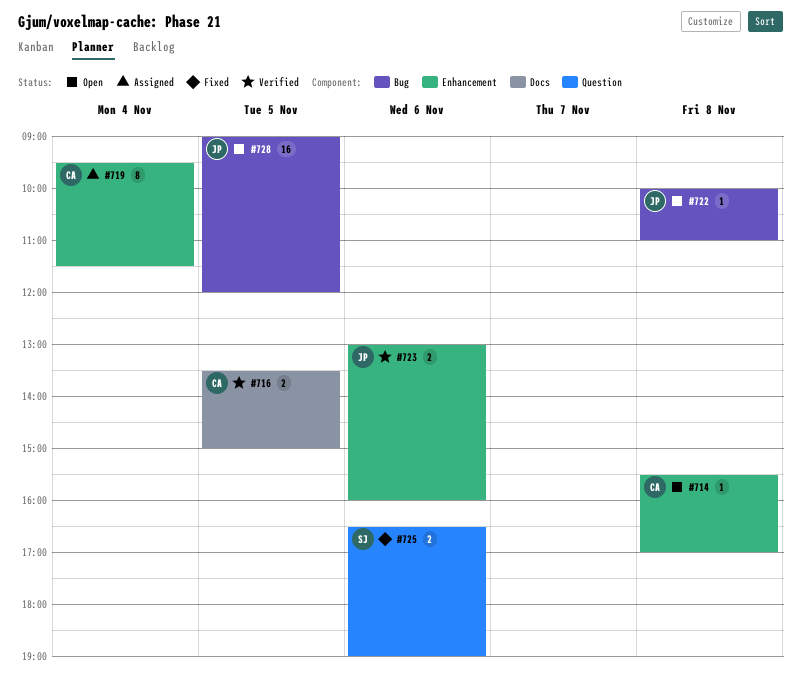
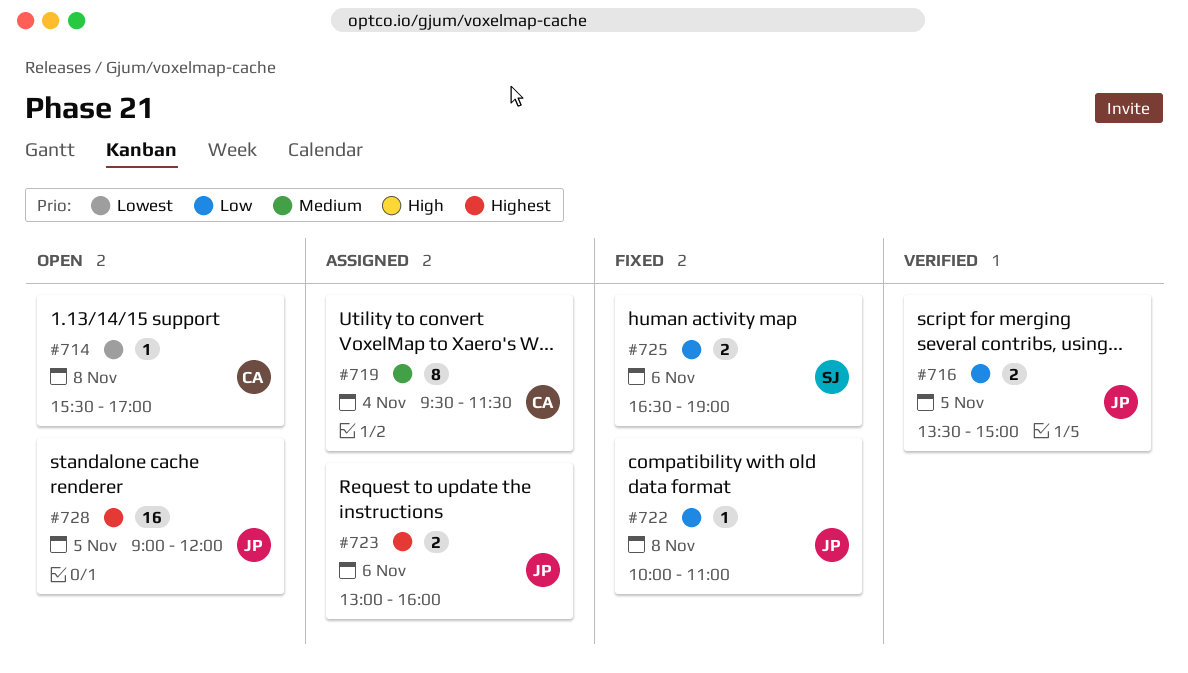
#716, owner: CA -> JP
#722, status: Open -> Fixed
#723, status: Verified -> Assigned

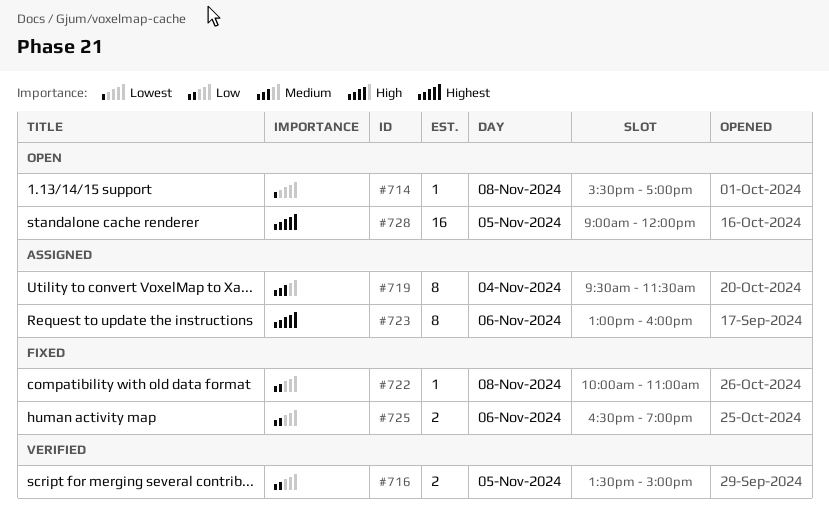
#723, estimate: 2 -> 8

